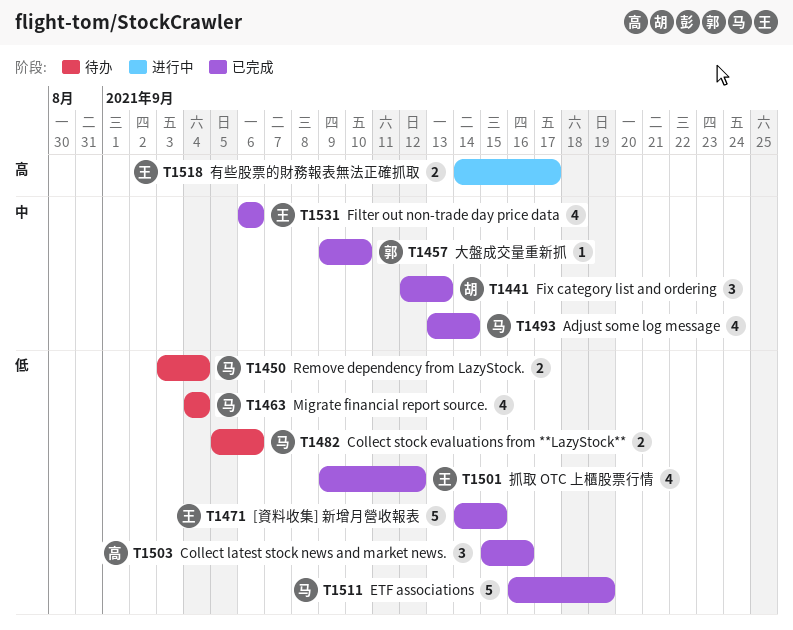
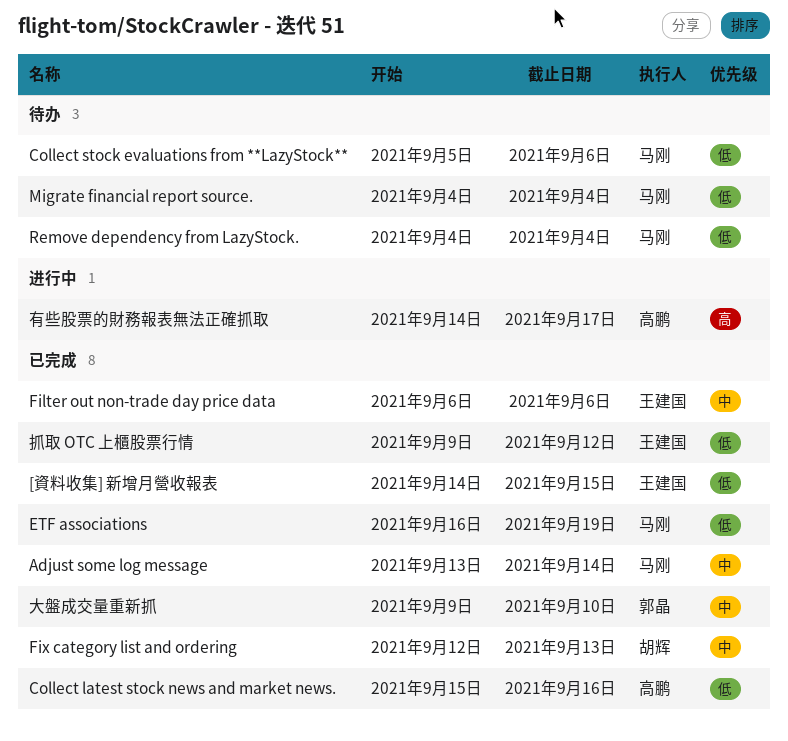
Remove dependency from LazyStock., start: Sep 3 -> Sep 4
有些股票的財務報表無法正確抓取, owner: 王建国 -> 高鹏

